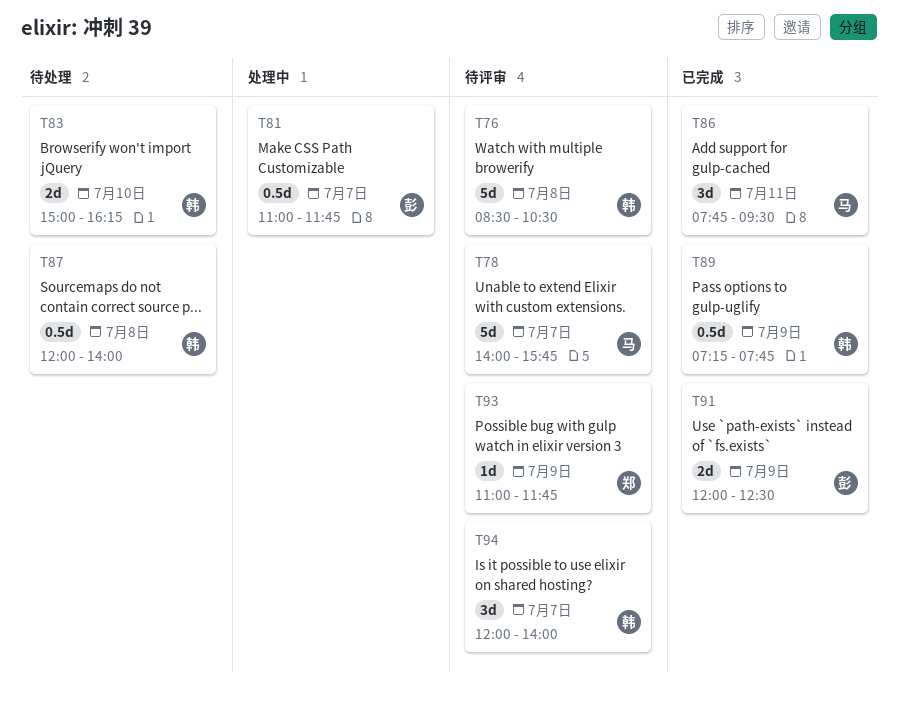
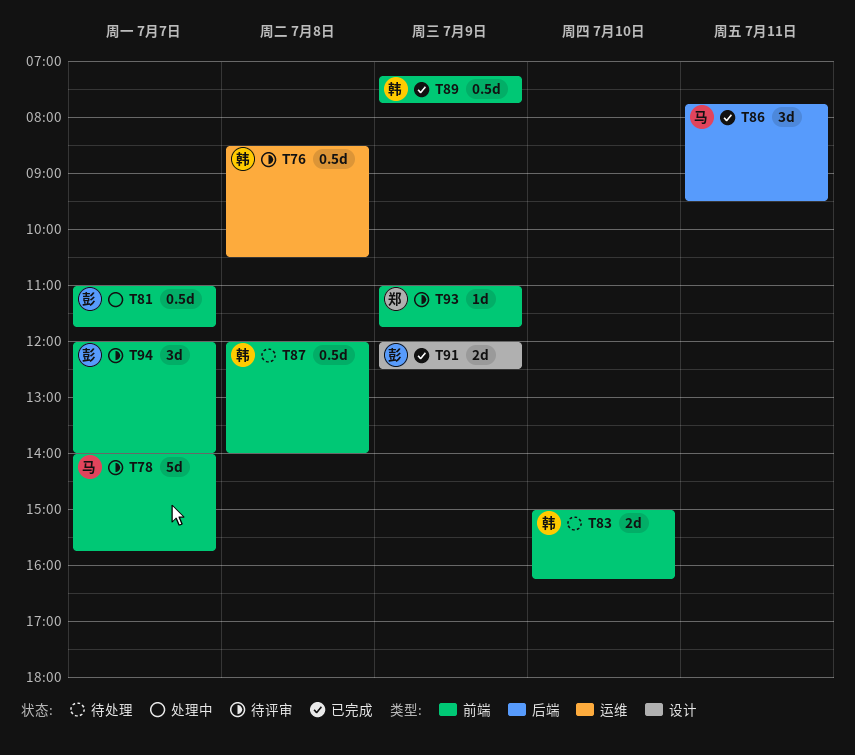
T76, estimate: 5d -> 0.5d
T94, owner: 韩 -> 彭

